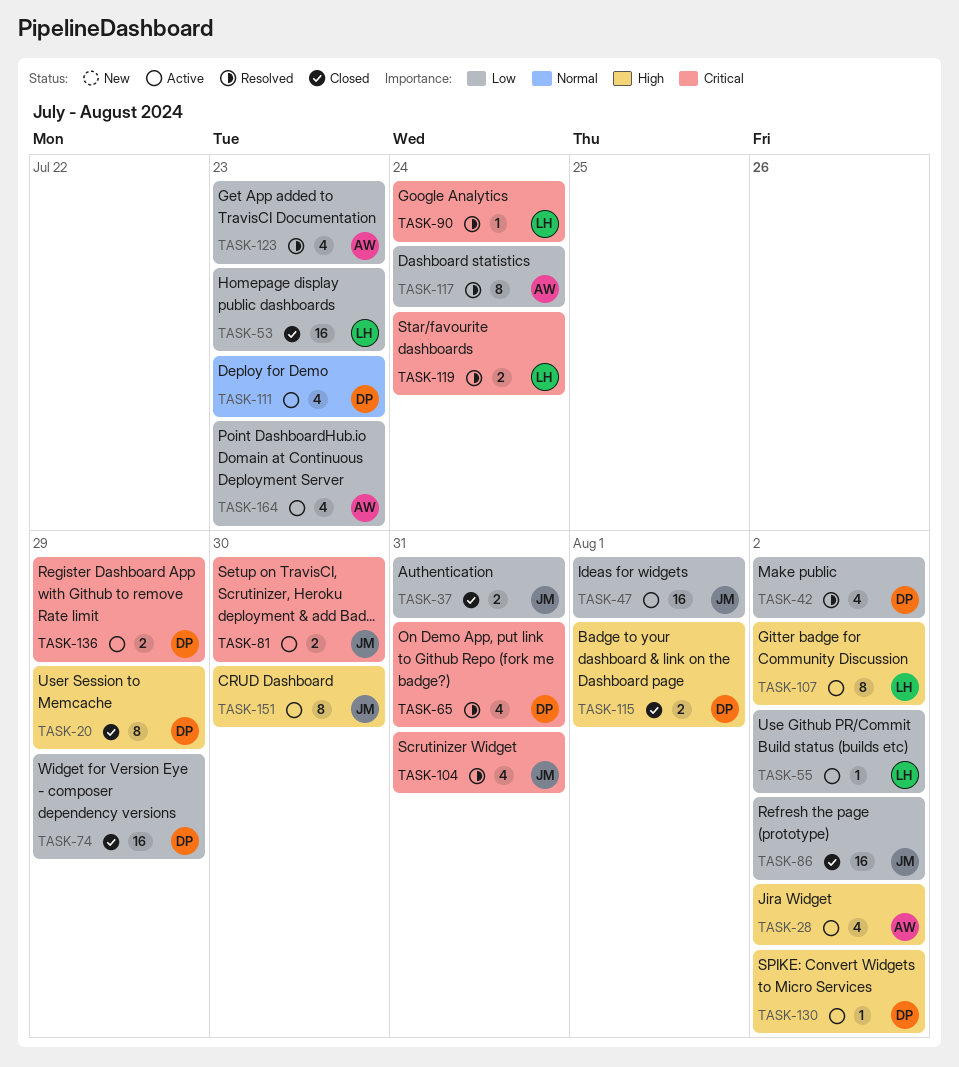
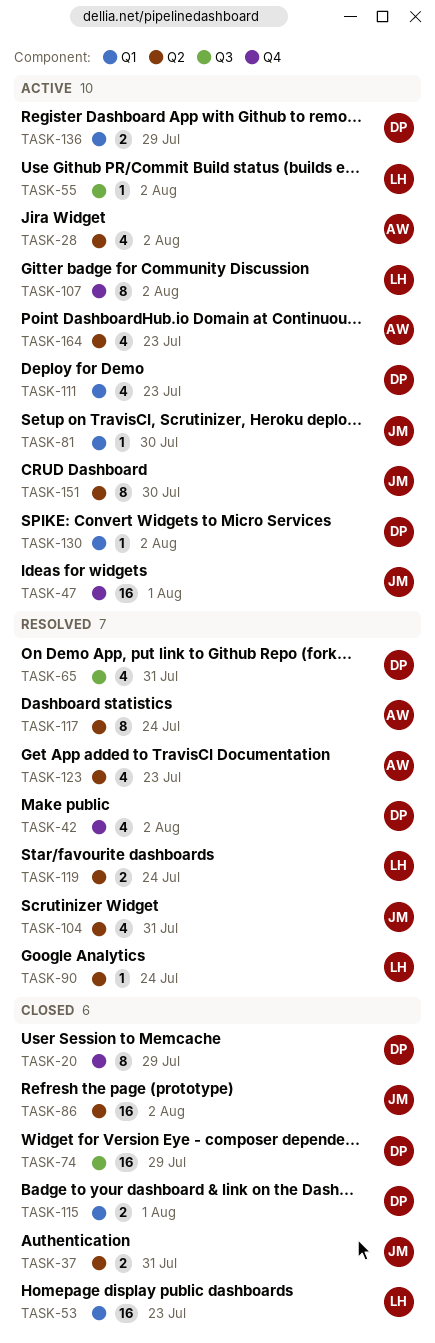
TASK-81, estimate: 2 -> 1

